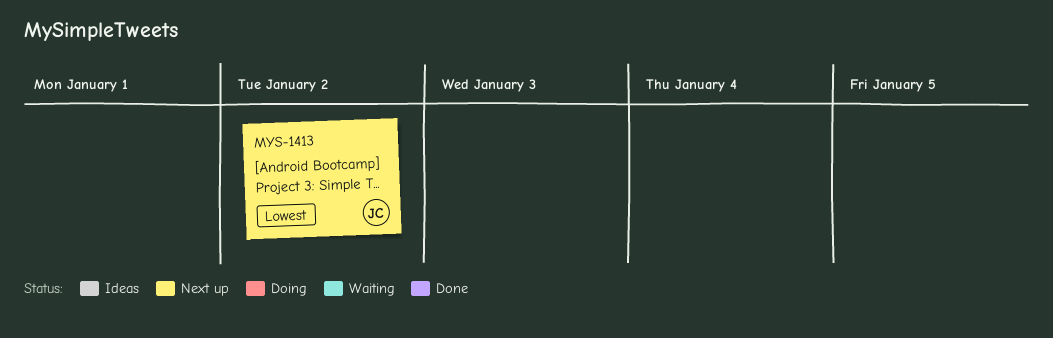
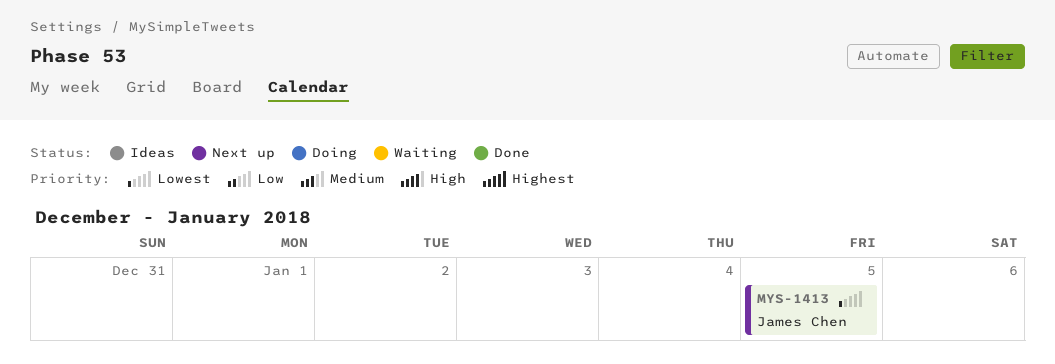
MYS-1413, due: Jan 2 -> Jan 5

